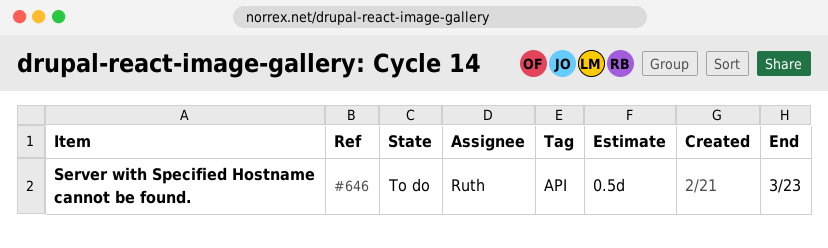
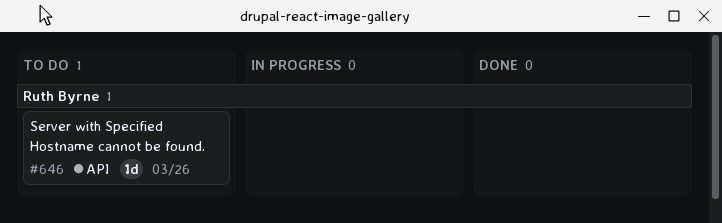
#646, estimate: 0.5d -> 1d
#646, due: Mar 23 -> Mar 26

